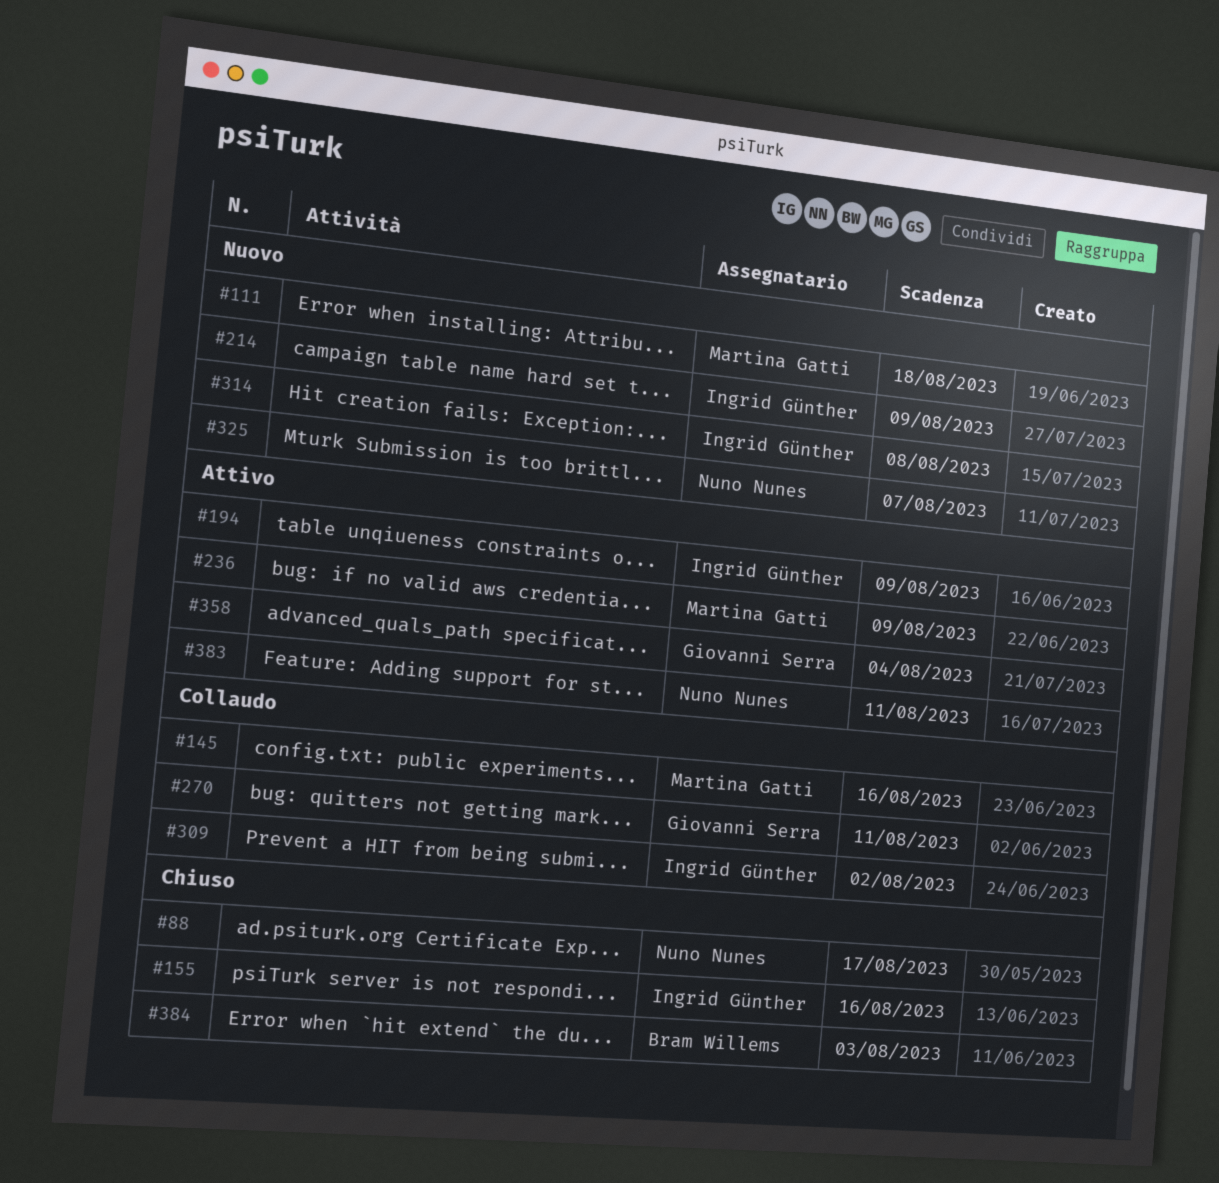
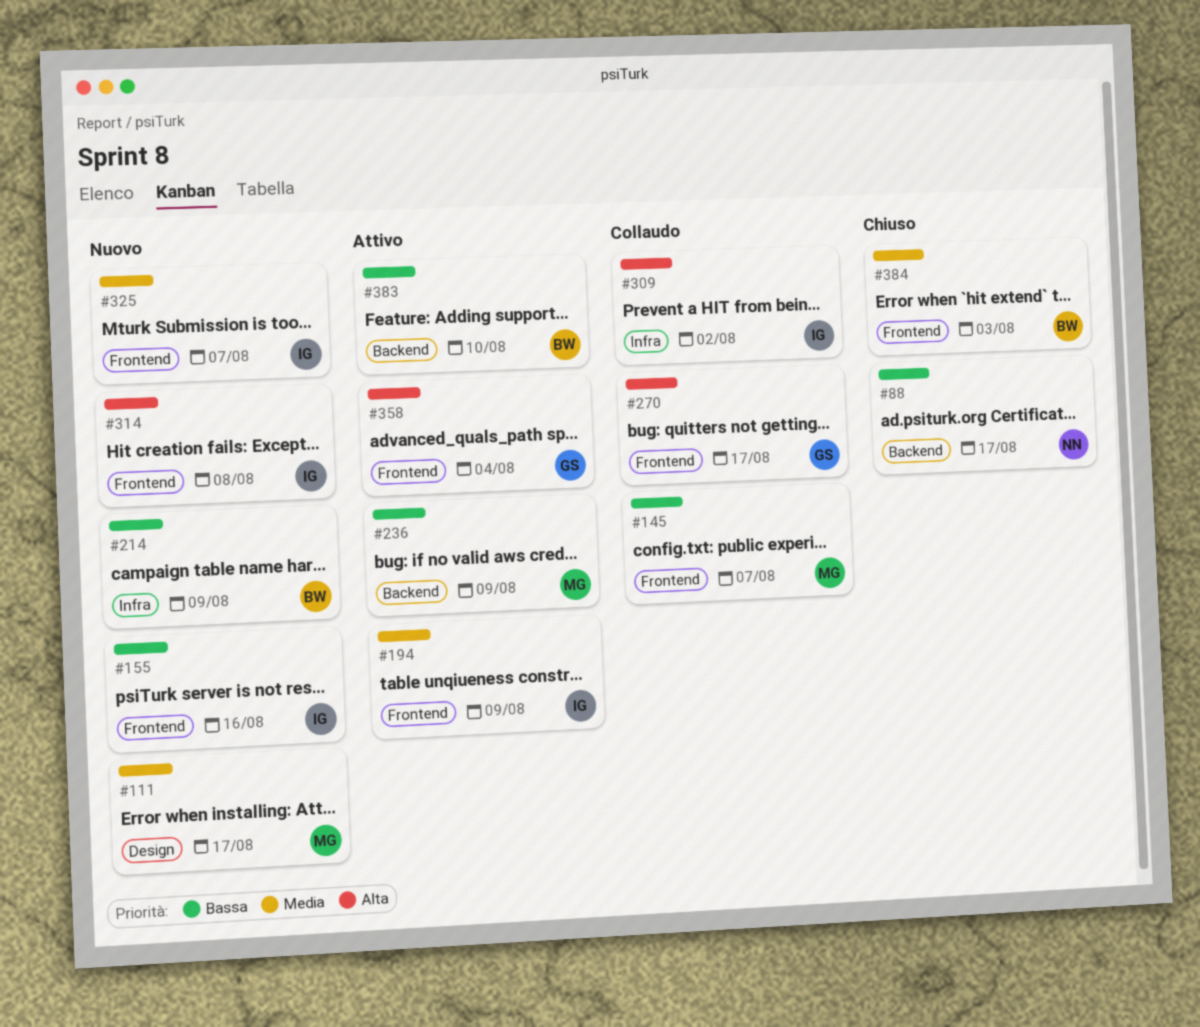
#111, due: Aug 18 -> Aug 17
#145, due: Aug 16 -> Aug 7
#155, status: Chiuso -> Nuovo
#214, owner: Ingrid Günther -> Bram Willems
#270, due: Aug 11 -> Aug 17
#325, owner: Nuno Nunes -> Ingrid Günther
#383, owner: Nuno Nunes -> Bram Willems
#383, due: Aug 11 -> Aug 10

